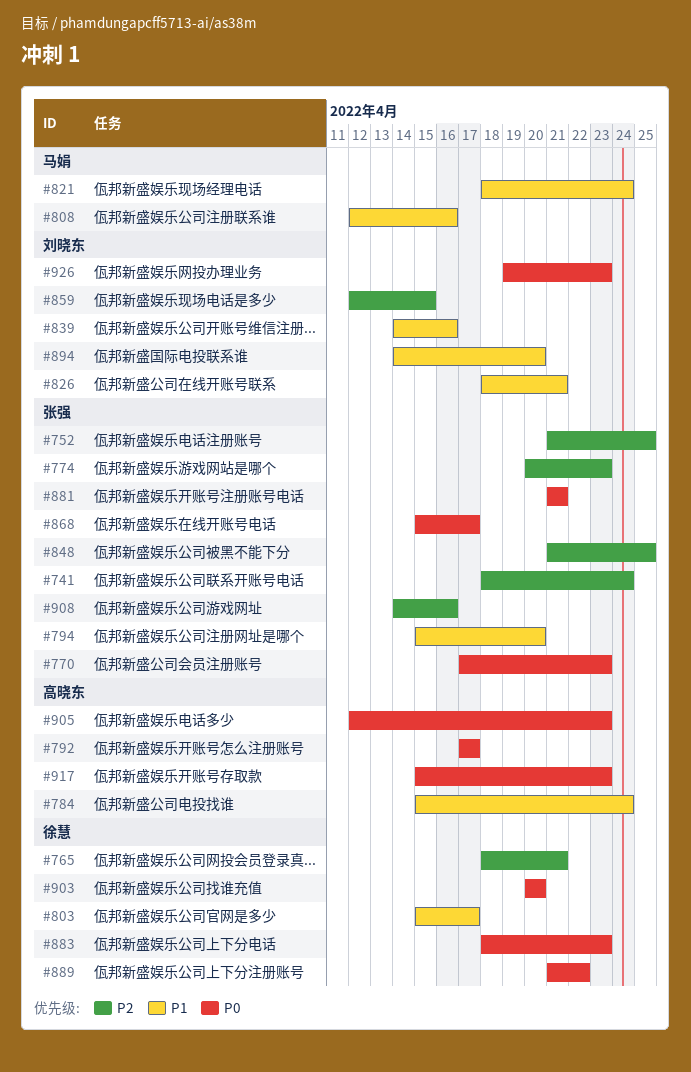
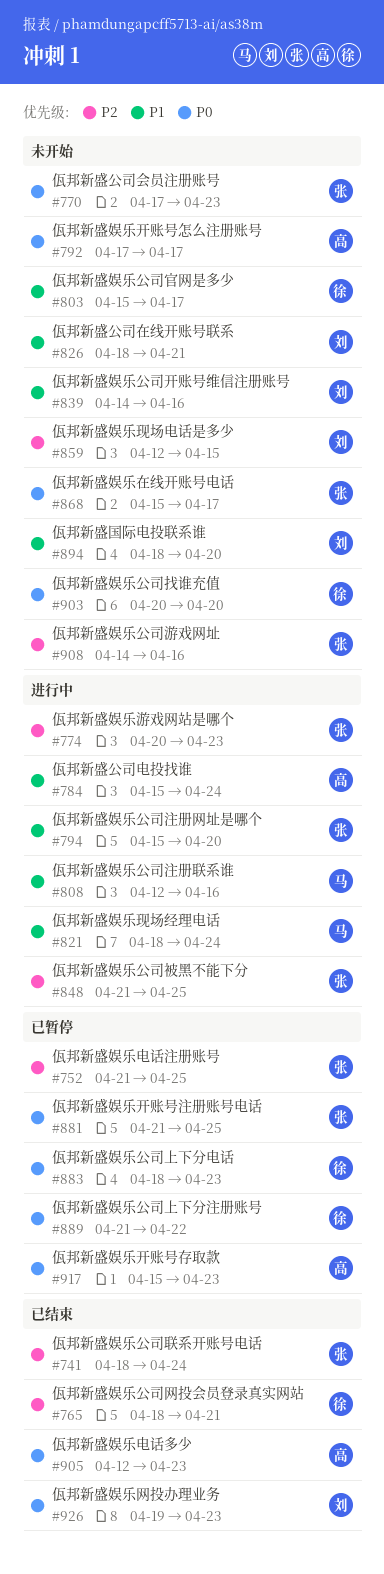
#881, due: Apr 21 -> Apr 25
#894, start: Apr 14 -> Apr 18

